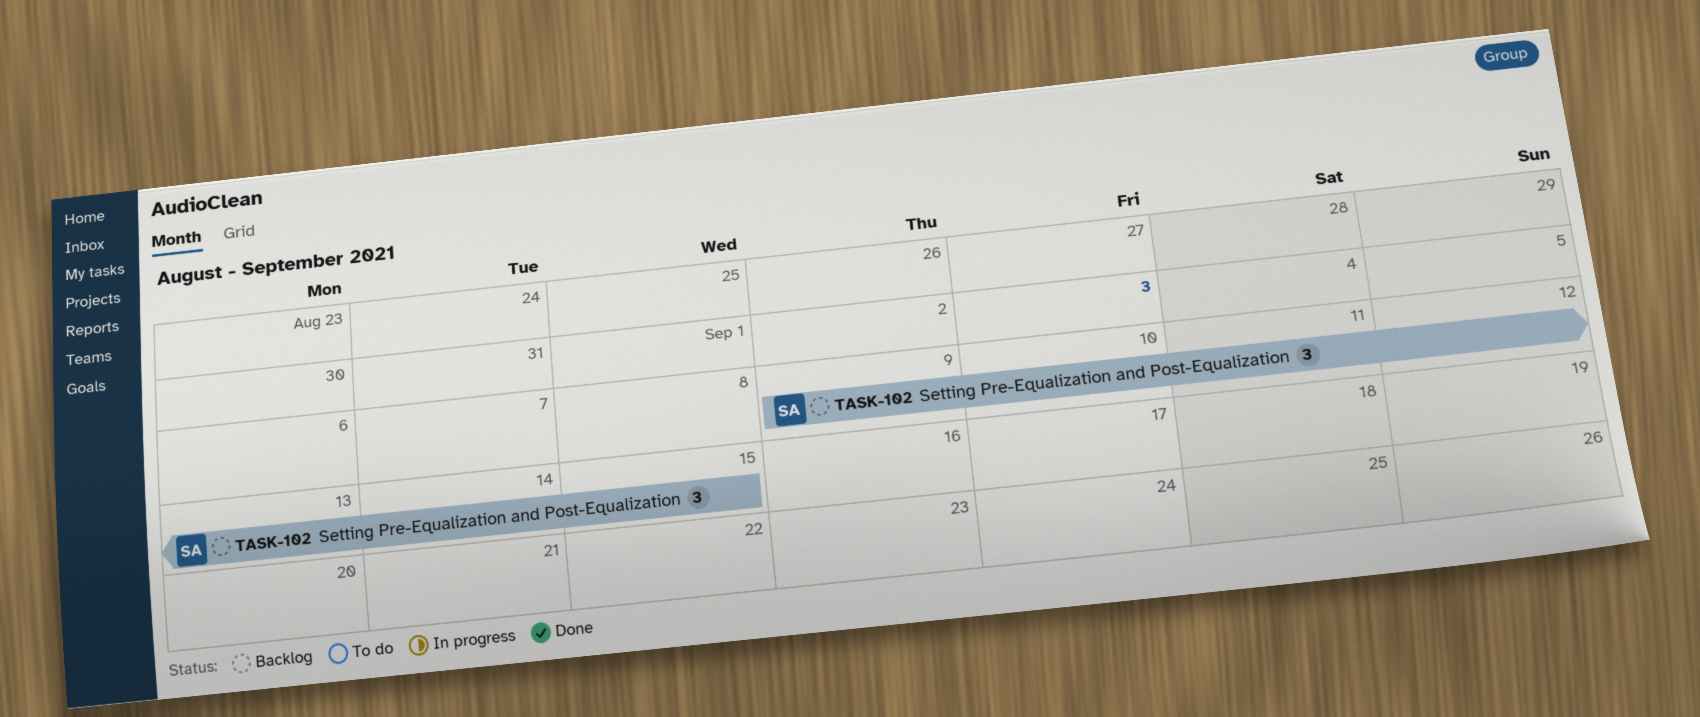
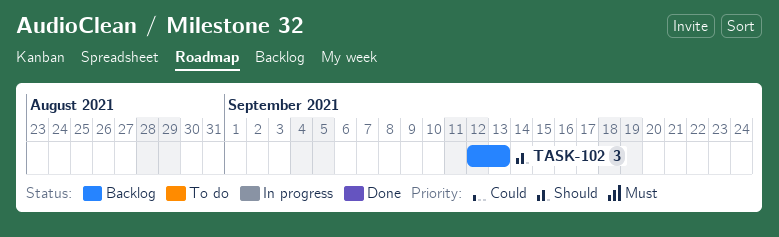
TASK-102, start: Sep 9 -> Sep 12
TASK-102, due: Sep 15 -> Sep 13

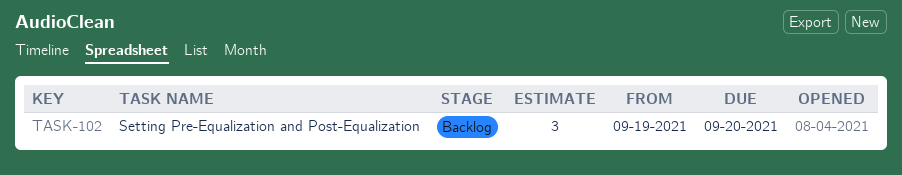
TASK-102, start: Sep 12 -> Sep 19
TASK-102, due: Sep 13 -> Sep 20

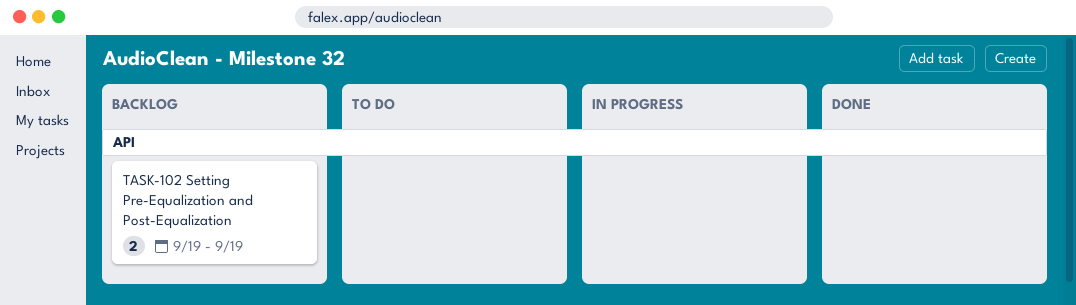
TASK-102, estimate: 3 -> 2
TASK-102, due: Sep 20 -> Sep 19

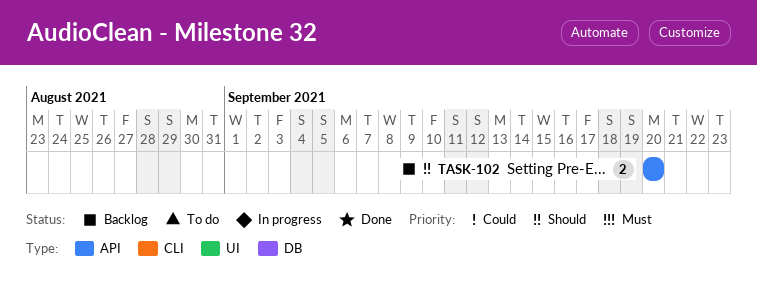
TASK-102, start: Sep 19 -> Sep 20
TASK-102, due: Sep 19 -> Sep 20

